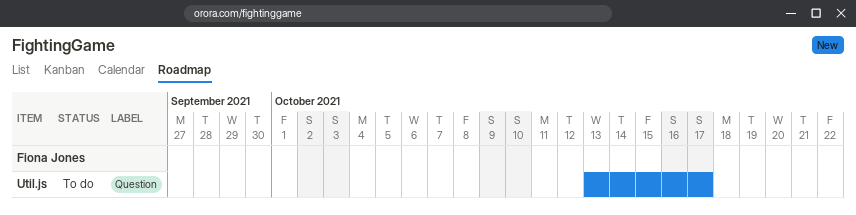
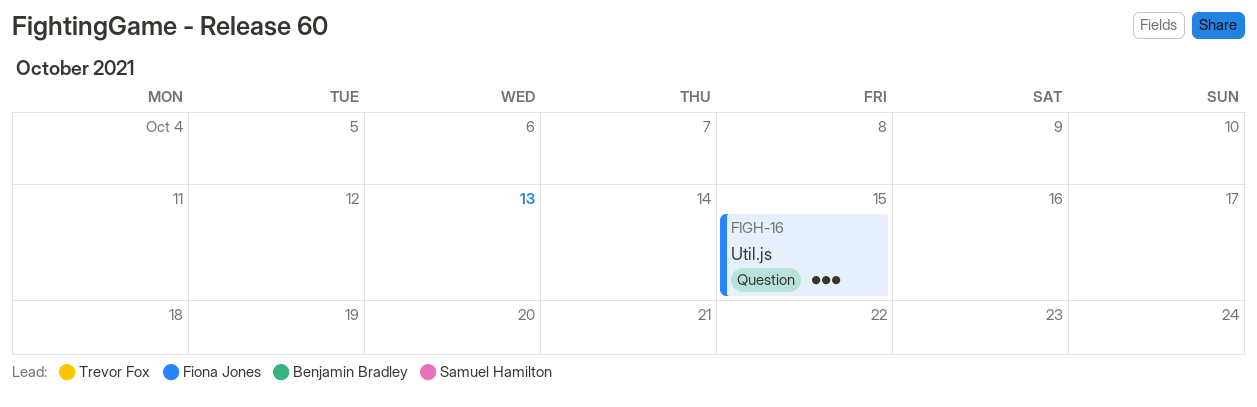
Util.js, due: Oct 17 -> Oct 15

